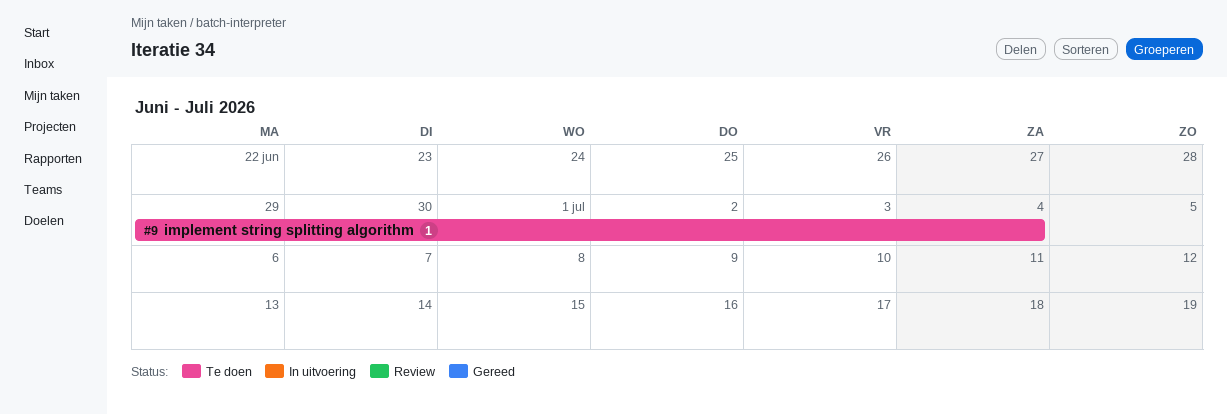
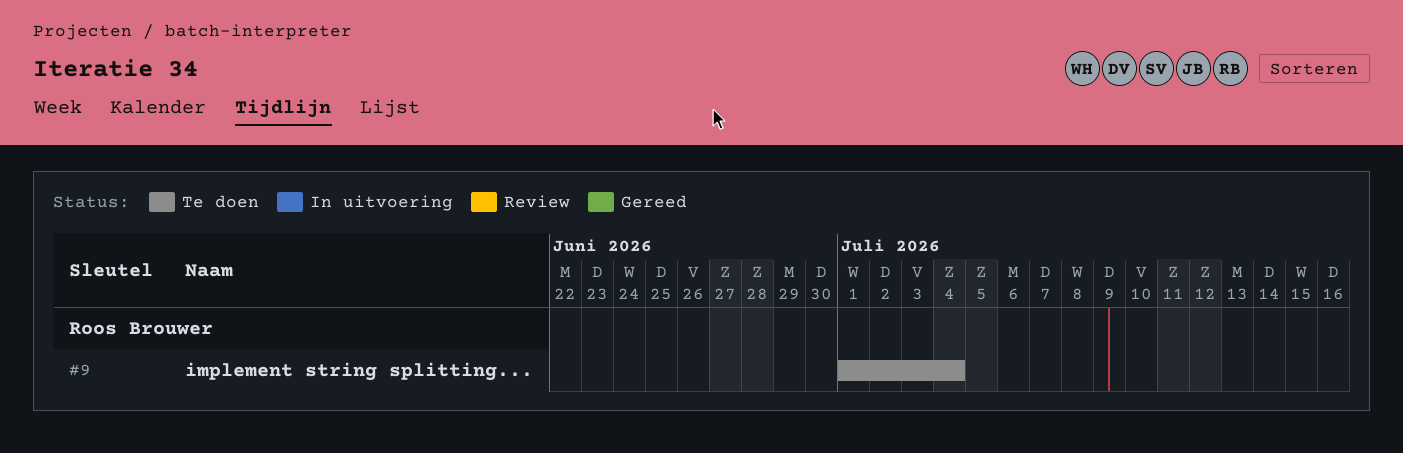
#9, start: Jun 29 -> Jul 1

